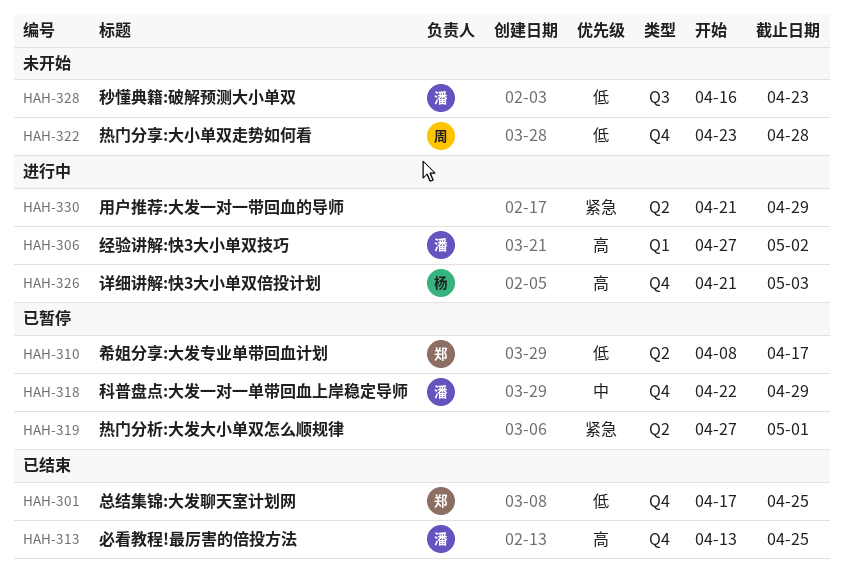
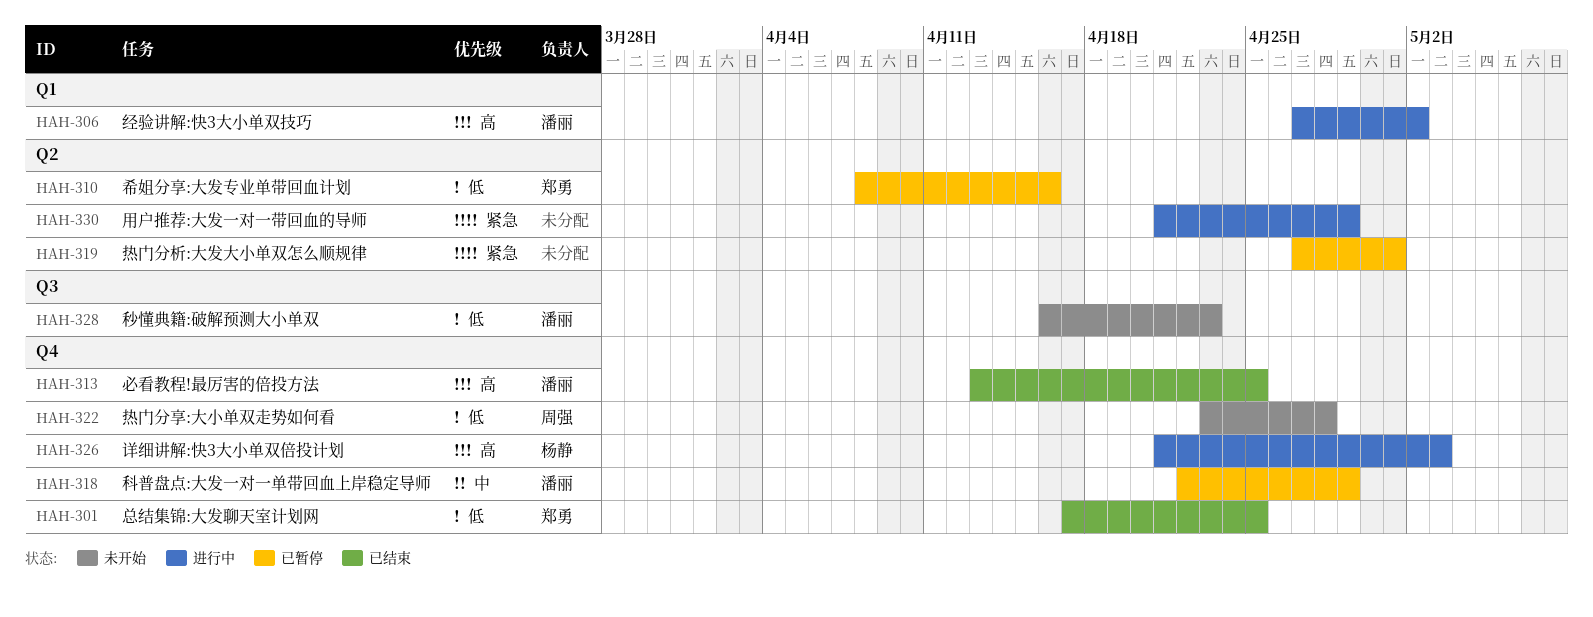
HAH-310, due: Apr 17 -> Apr 16

